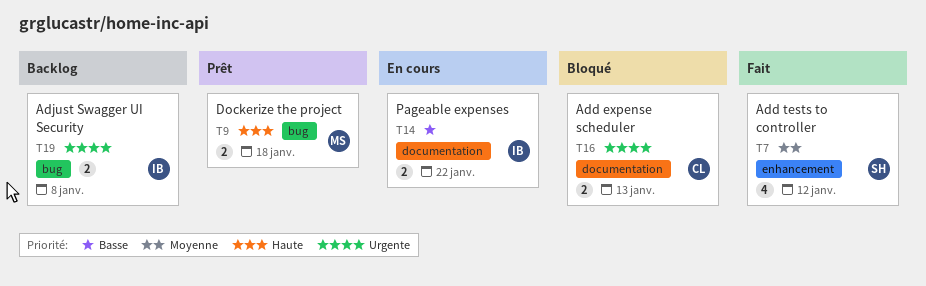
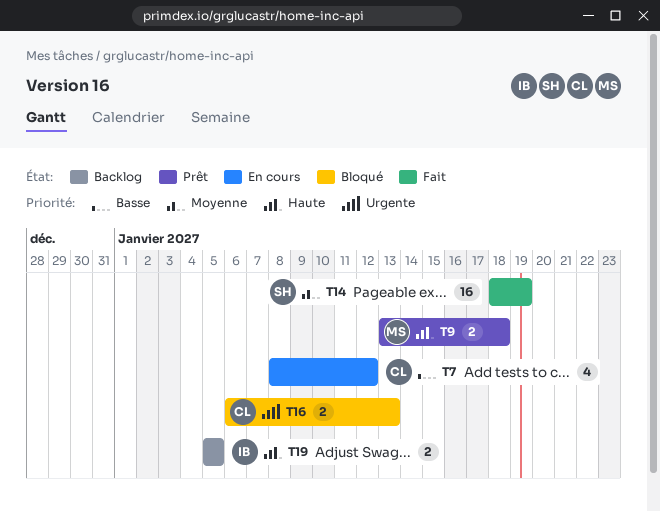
T7, status: Fait -> En cours
T7, owner: SH -> CL
T7, priority: Moyenne -> Basse
T14, status: En cours -> Fait
T14, owner: IB -> SH
T14, priority: Basse -> Moyenne
T14, estimate: 2 -> 16
T14, due: Jan 22 -> Jan 19
T19, priority: Urgente -> Haute
T19, due: Jan 8 -> Jan 5

